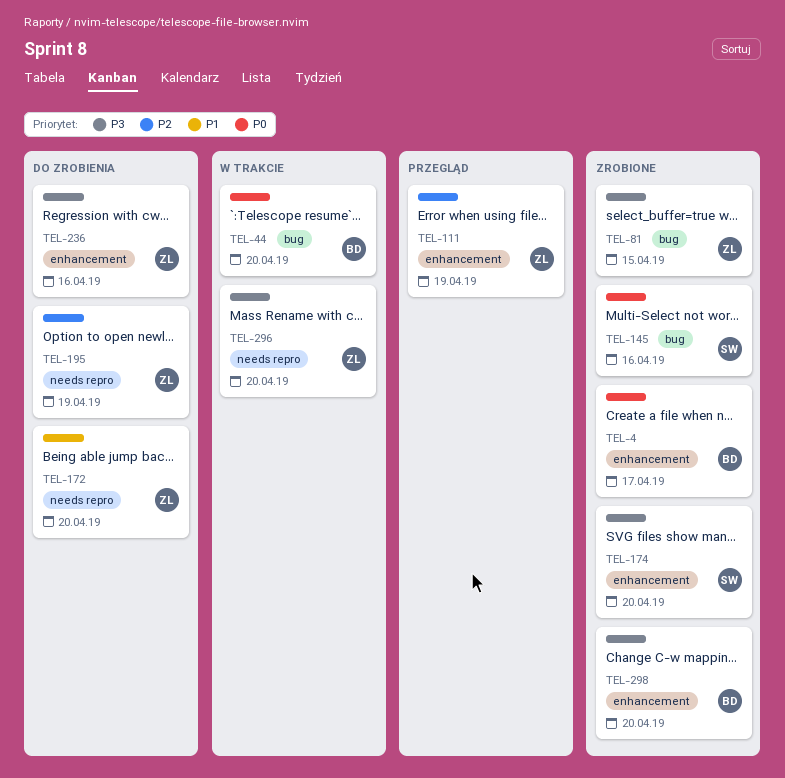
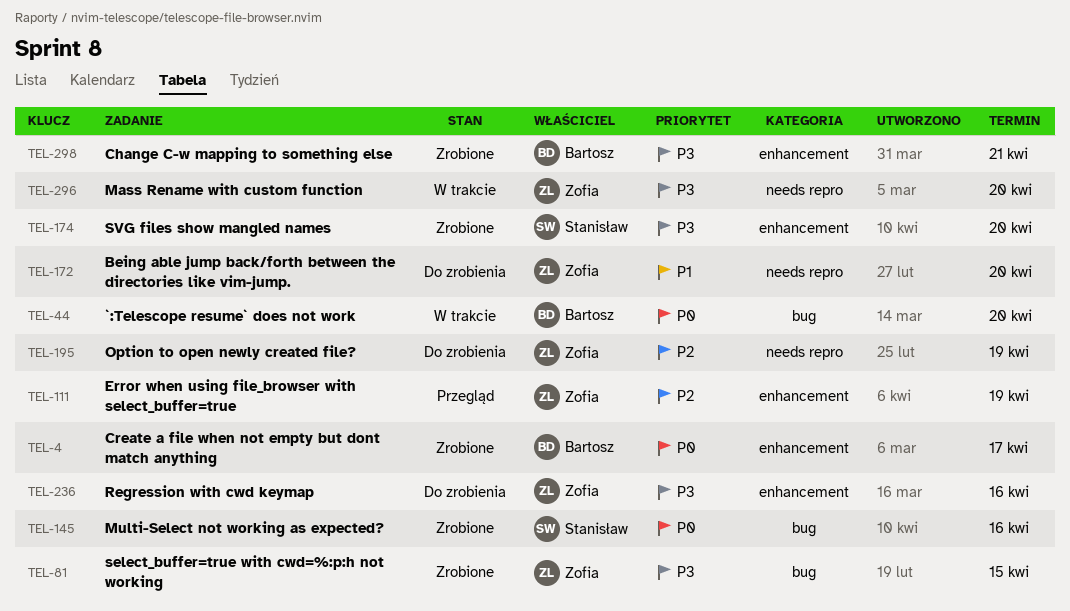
TEL-298, due: Apr 20 -> Apr 21

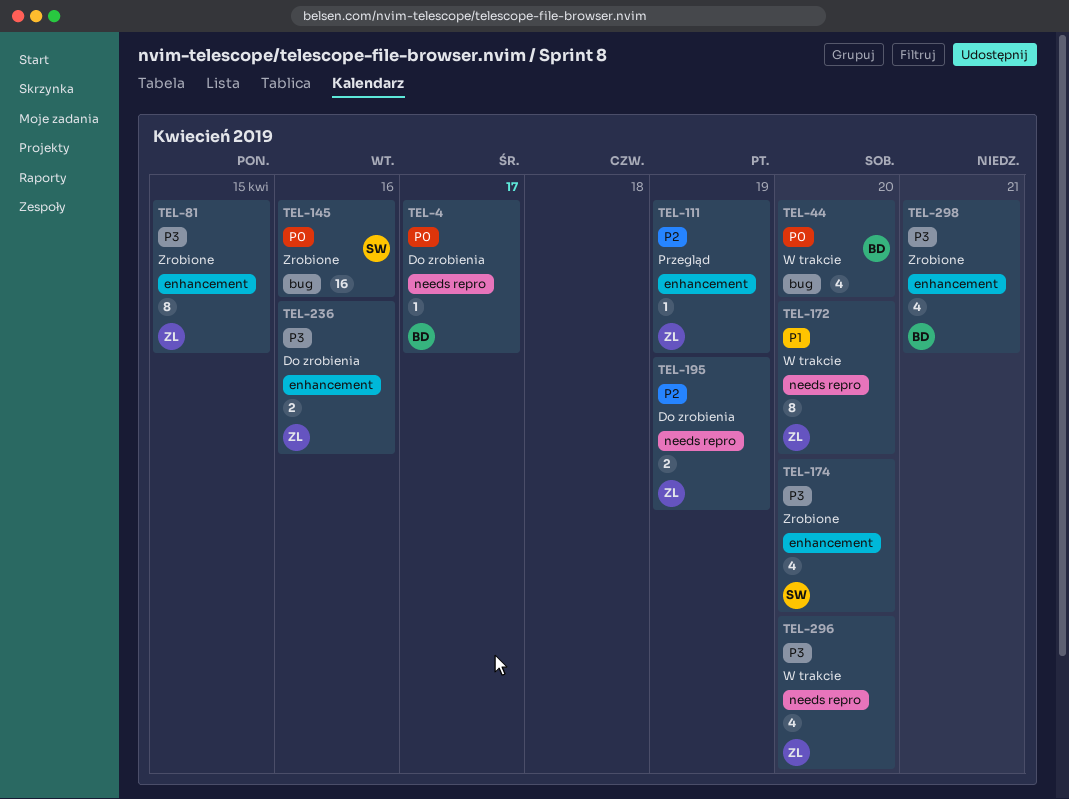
TEL-4, status: Zrobione -> Do zrobienia
TEL-4, label: enhancement -> needs repro
TEL-81, label: bug -> enhancement
TEL-172, status: Do zrobienia -> W trakcie

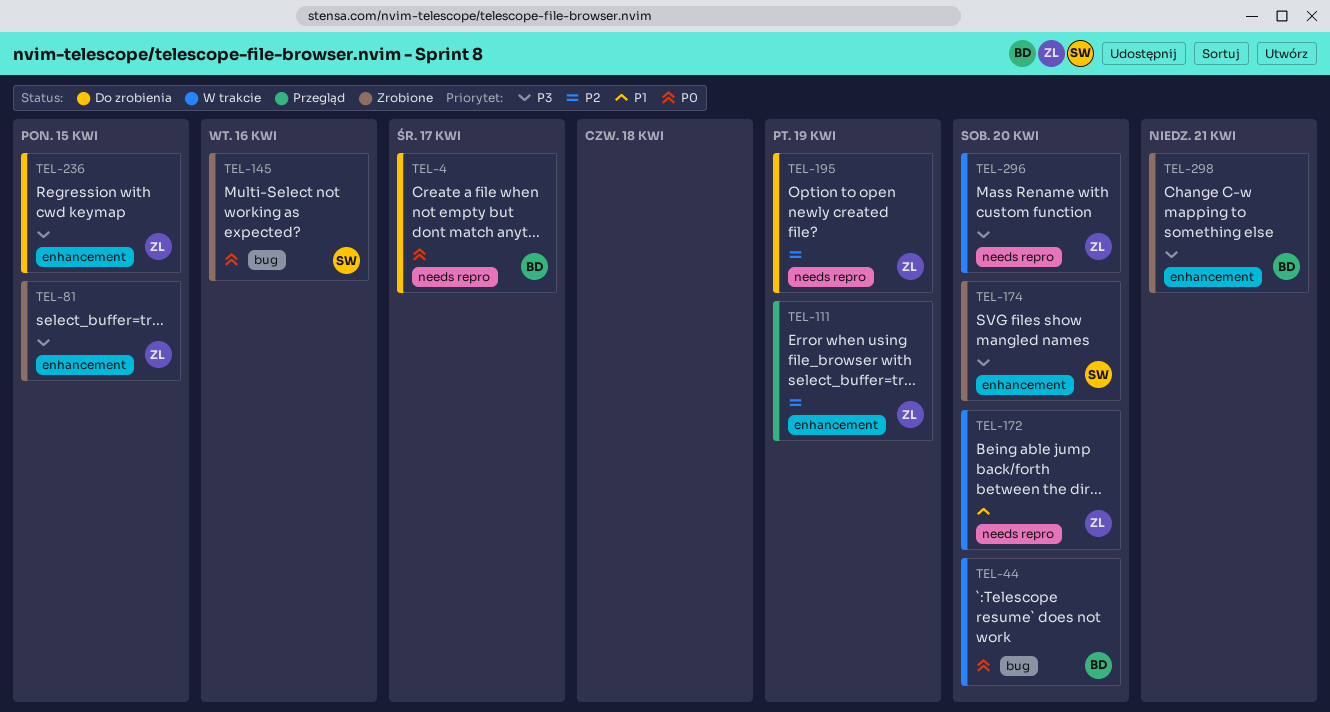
TEL-236, due: Apr 16 -> Apr 15

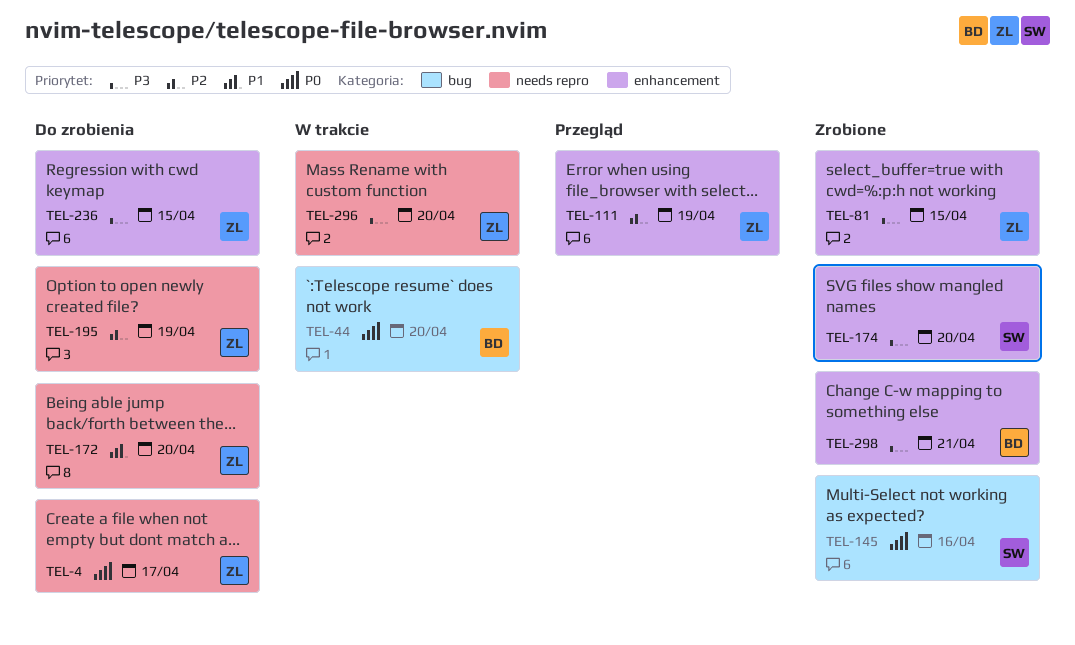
TEL-4, owner: BD -> ZL
TEL-172, status: W trakcie -> Do zrobienia

